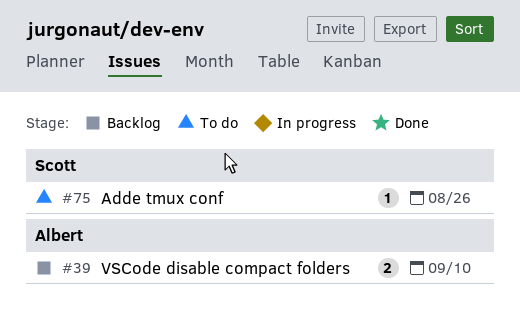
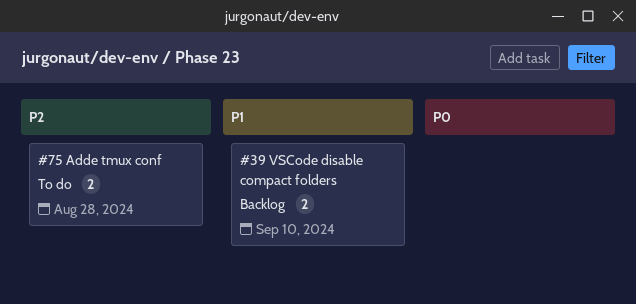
#75, estimate: 1 -> 2
#75, due: Aug 26 -> Aug 28

